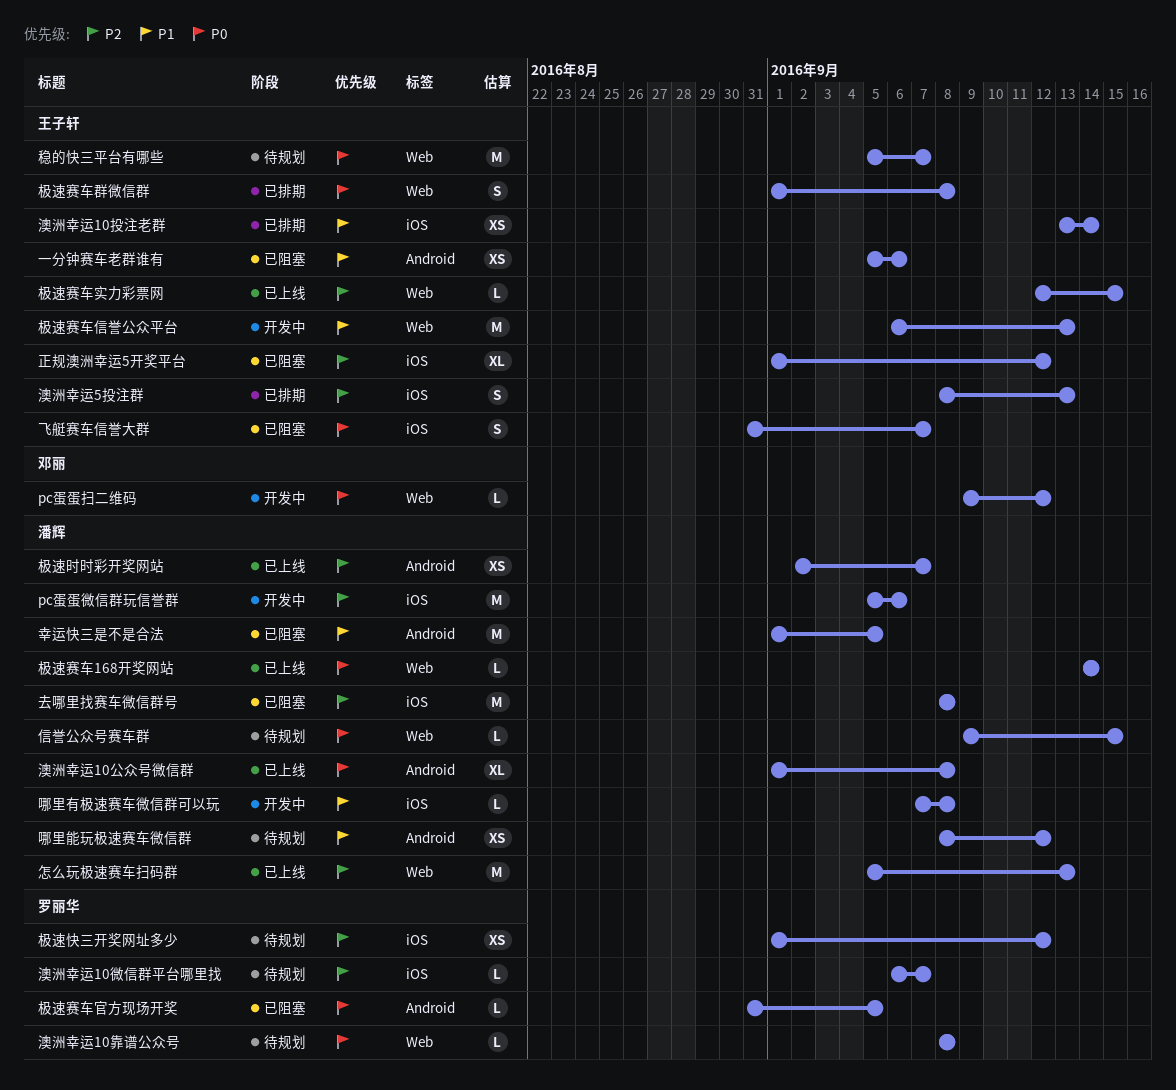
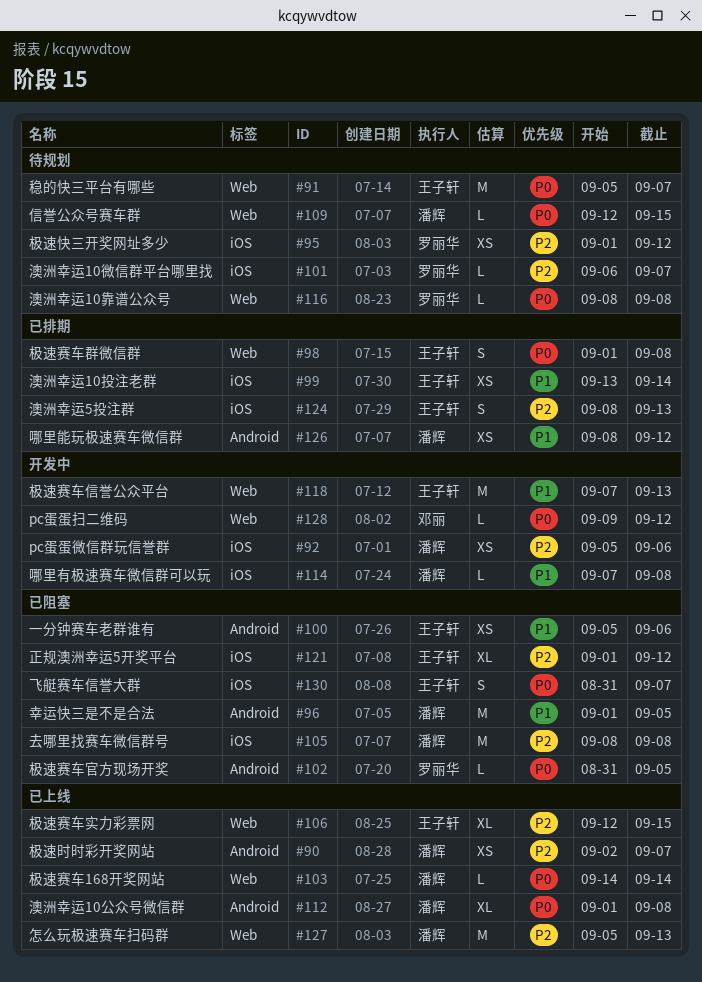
pc蛋蛋微信群玩信誉群, estimate: M -> XS
信誉公众号赛车群, start: Sep 9 -> Sep 12
哪里能玩极速赛车微信群, status: 待规划 -> 已排期
极速赛车信誉公众平台, start: Sep 6 -> Sep 7
极速赛车实力彩票网, estimate: L -> XL

